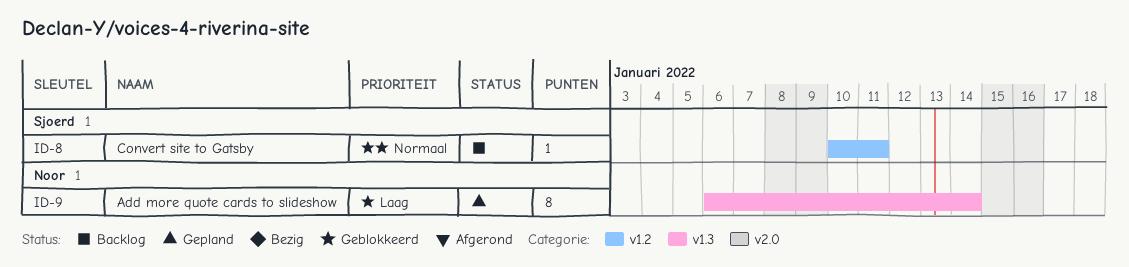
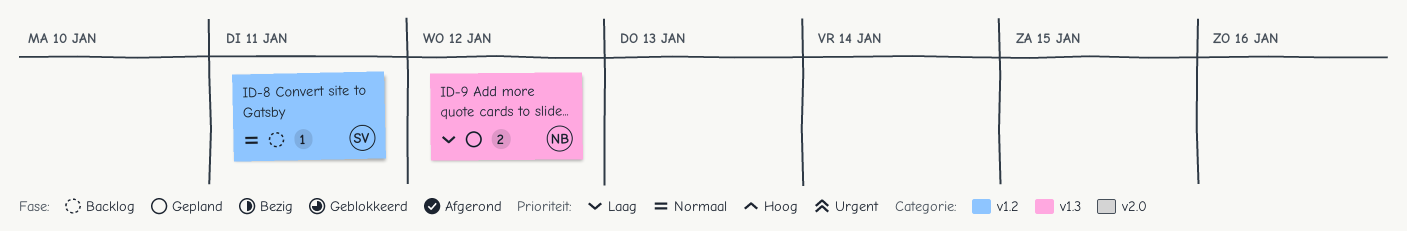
ID-9, estimate: 8 -> 2
ID-9, due: Jan 14 -> Jan 12

